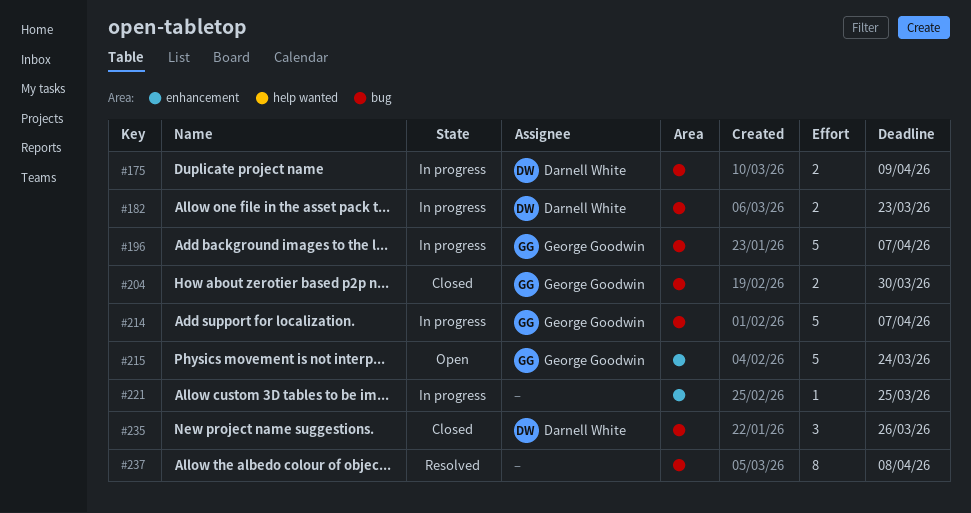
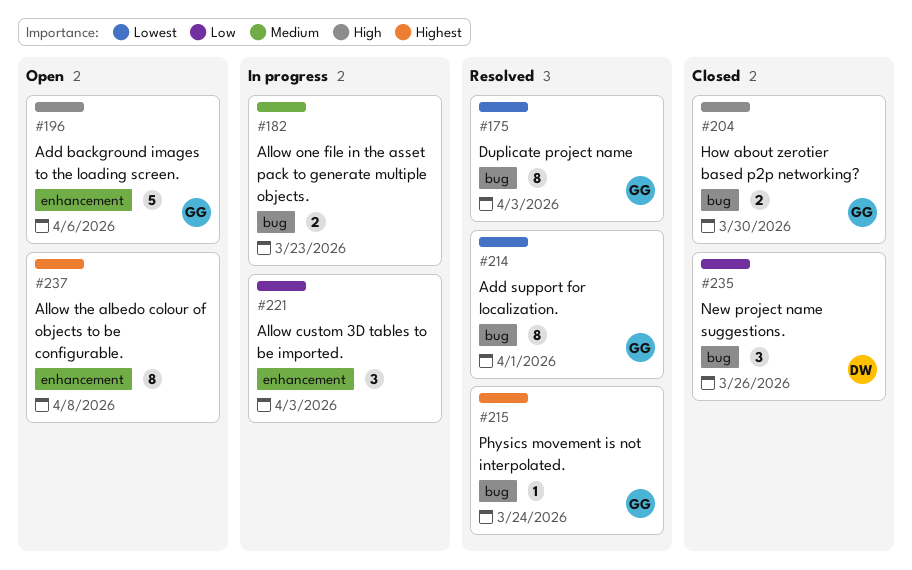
#175, status: In progress -> Resolved
#175, owner: Darnell White -> George Goodwin
#175, estimate: 2 -> 8
#175, due: Apr 9 -> Apr 3
#182, owner: Darnell White -> none
#196, status: In progress -> Open
#196, label: bug -> enhancement
#196, due: Apr 7 -> Apr 6
#214, status: In progress -> Resolved
#214, estimate: 5 -> 8
#214, due: Apr 7 -> Apr 1
#215, status: Open -> Resolved
#215, label: enhancement -> bug
#215, estimate: 5 -> 1
#221, estimate: 1 -> 3
#221, due: Mar 25 -> Apr 3
#237, status: Resolved -> Open
#237, label: bug -> enhancement

